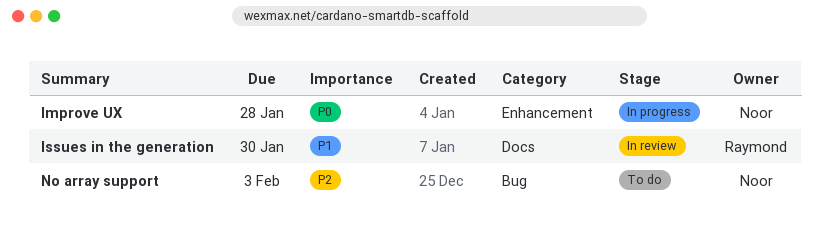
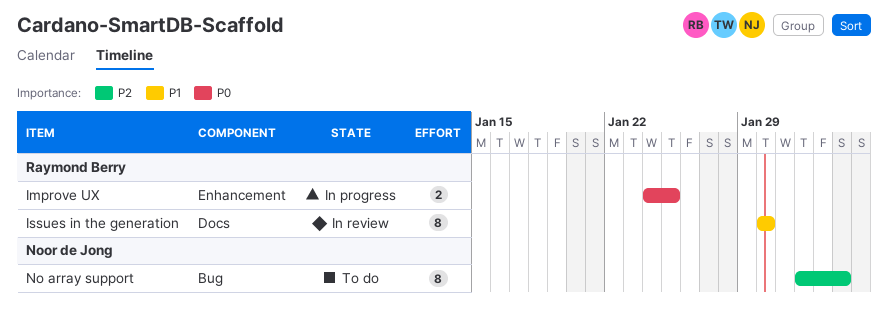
Improve UX, owner: Noor de Jong -> Raymond Berry
Improve UX, due: Jan 28 -> Jan 25

